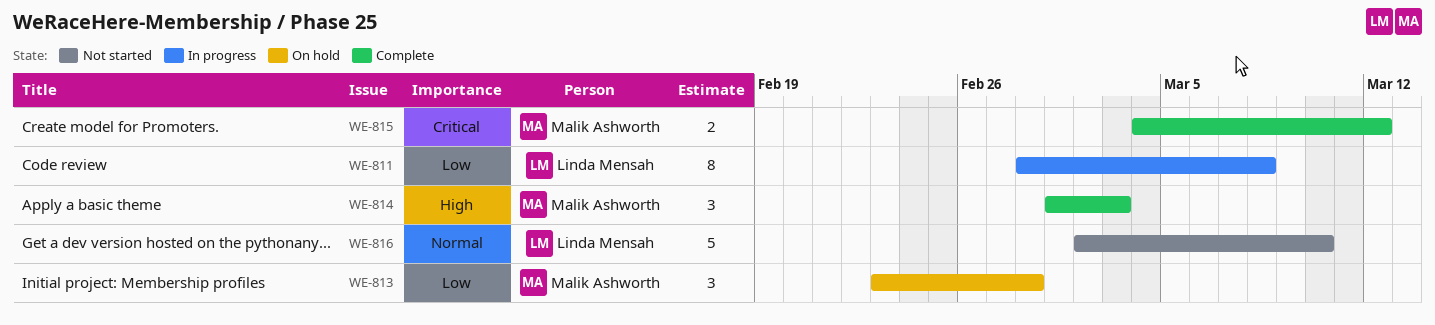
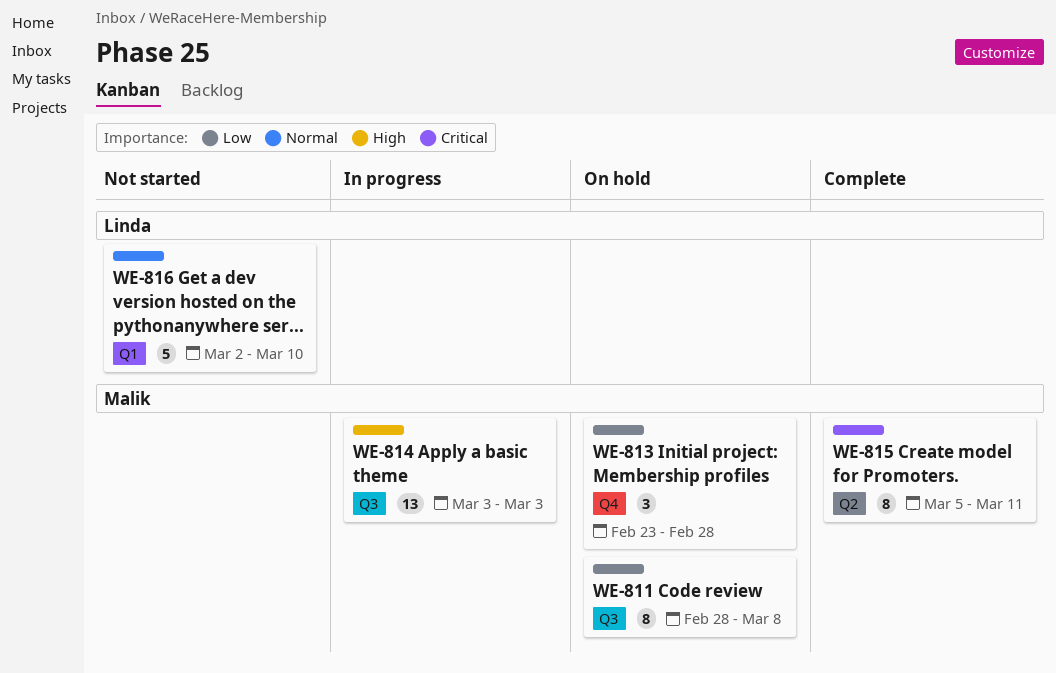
WE-811, status: In progress -> On hold
WE-811, owner: Linda Mensah -> Malik Ashworth
WE-814, status: Complete -> In progress
WE-814, estimate: 3 -> 13
WE-814, start: Mar 1 -> Mar 3
WE-815, estimate: 2 -> 8
WE-815, start: Mar 4 -> Mar 5
WE-815, due: Mar 12 -> Mar 11

